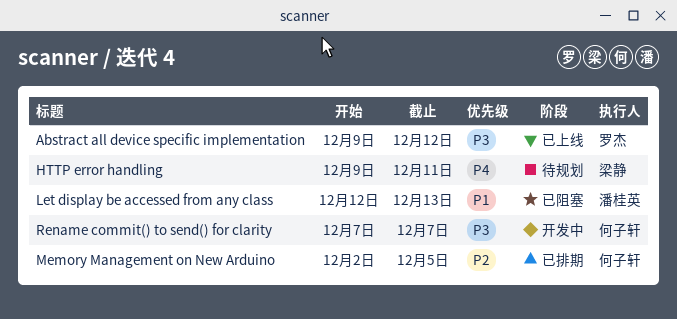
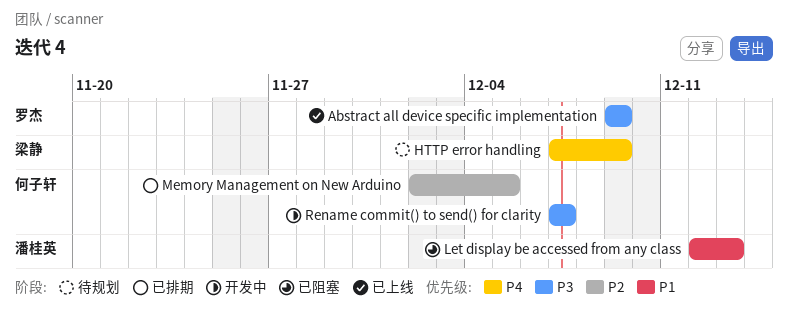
Abstract all device specific implementation, due: Dec 12 -> Dec 9
HTTP error handling, start: Dec 9 -> Dec 7
HTTP error handling, due: Dec 11 -> Dec 9

